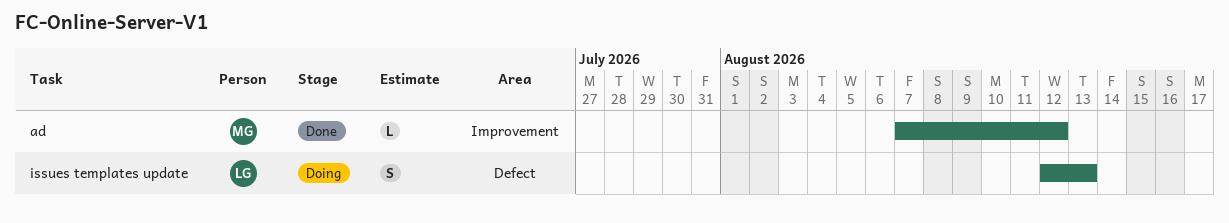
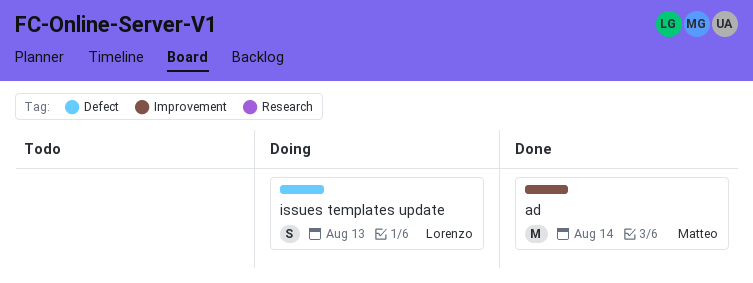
ad, estimate: L -> M
ad, due: Aug 12 -> Aug 14

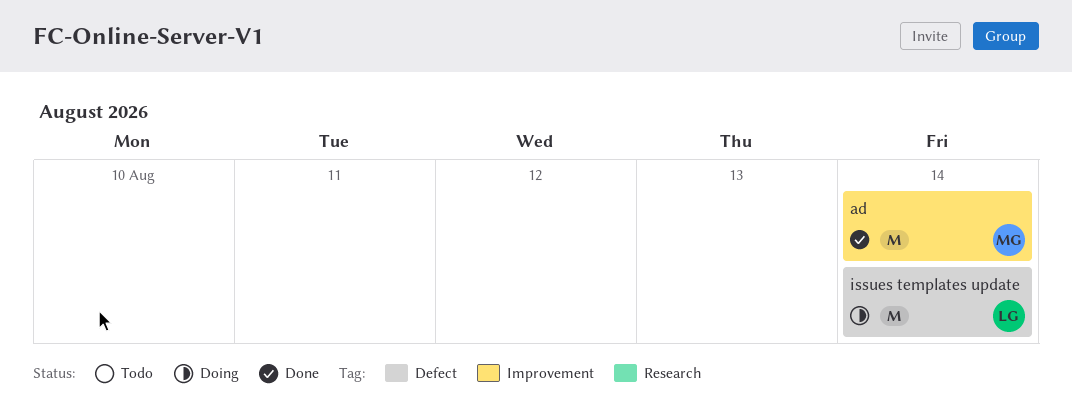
issues templates update, estimate: S -> M
issues templates update, due: Aug 13 -> Aug 14

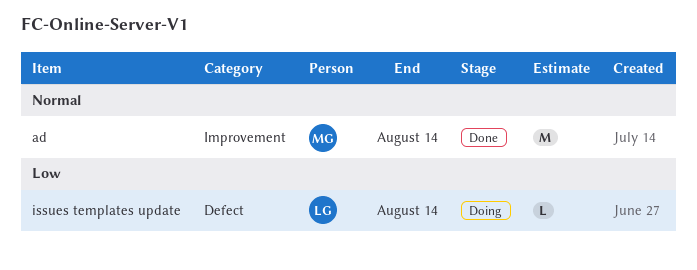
issues templates update, estimate: M -> L

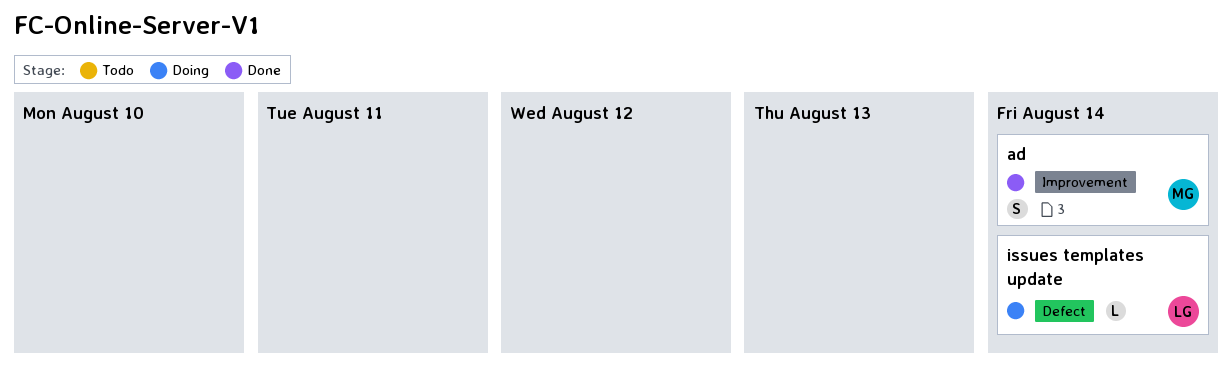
ad, estimate: M -> S

